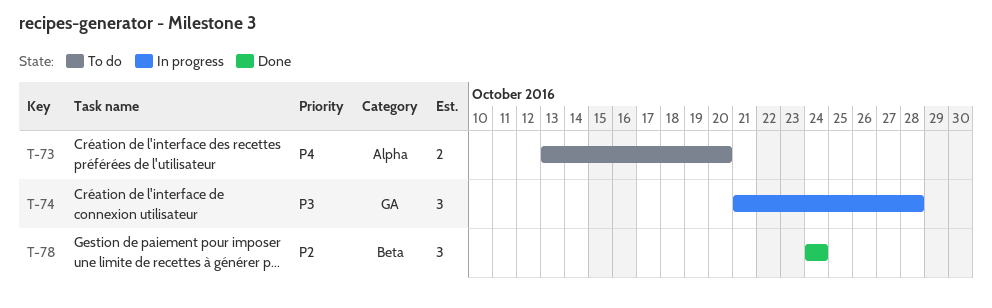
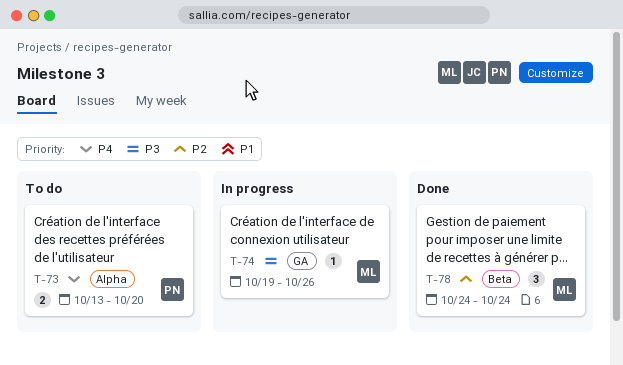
T-74, estimate: 3 -> 1
T-74, start: Oct 21 -> Oct 19
T-74, due: Oct 28 -> Oct 26

